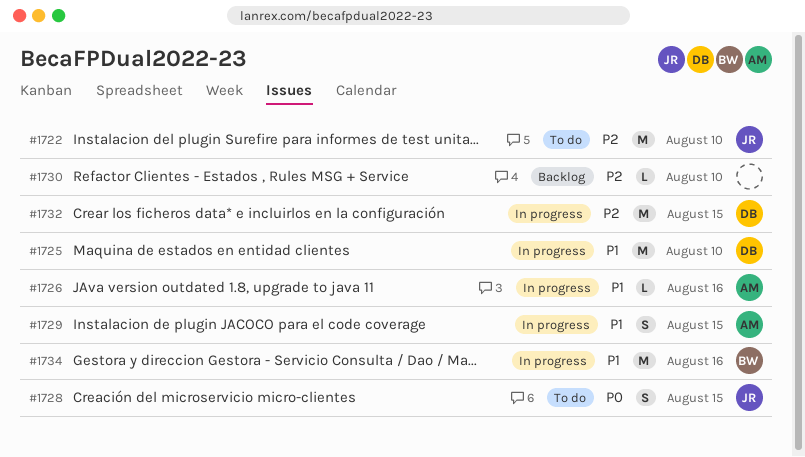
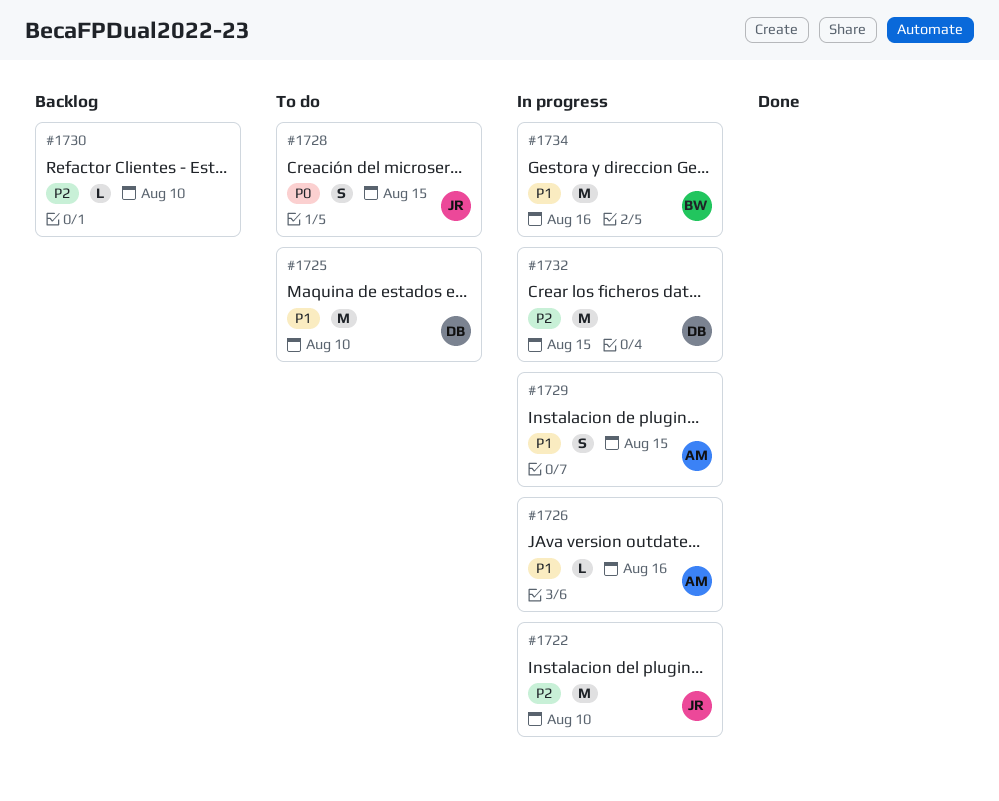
#1722, status: To do -> In progress
#1725, status: In progress -> To do

